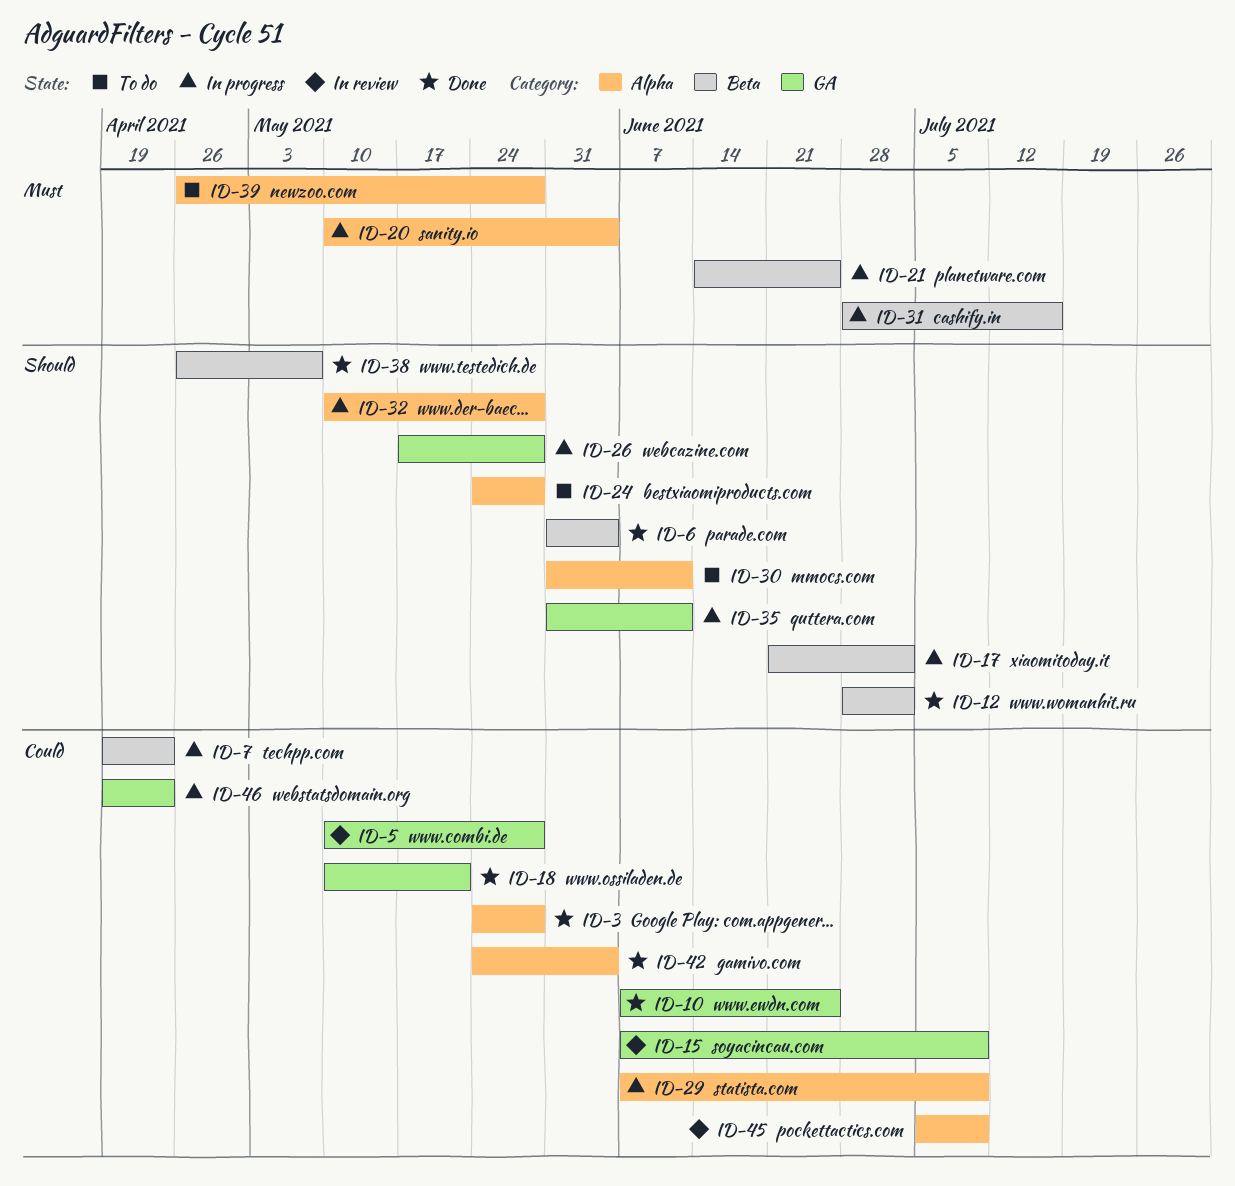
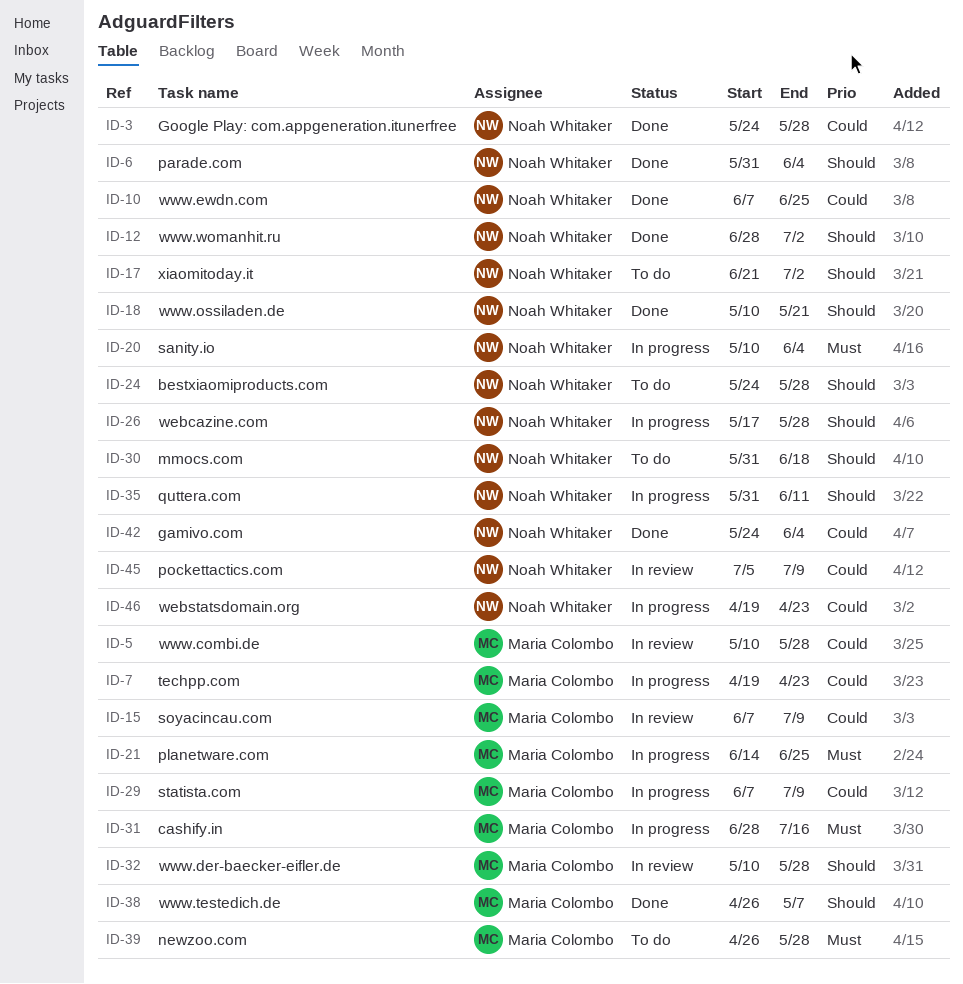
ID-17, status: In progress -> To do
ID-18, priority: Could -> Should
ID-30, due: Jun 11 -> Jun 18
ID-32, status: In progress -> In review

